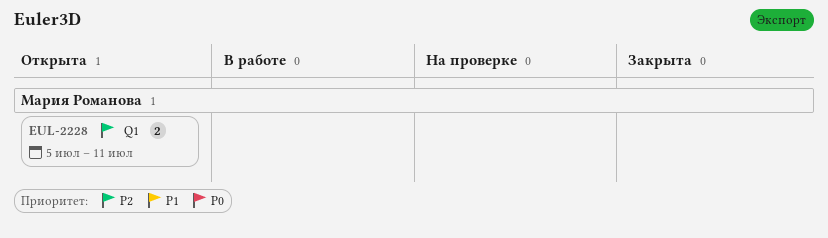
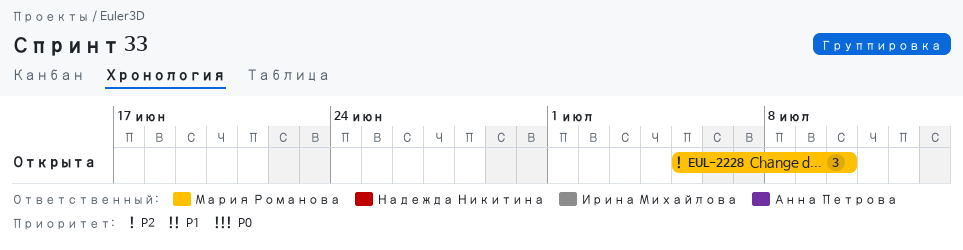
EUL-2228, estimate: 2 -> 3
EUL-2228, due: Jul 11 -> Jul 10

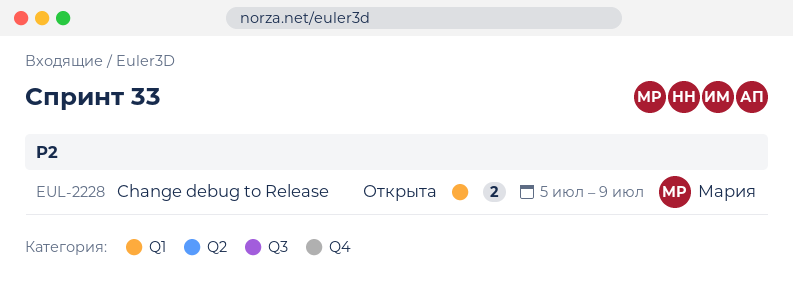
EUL-2228, estimate: 3 -> 2
EUL-2228, due: Jul 10 -> Jul 9

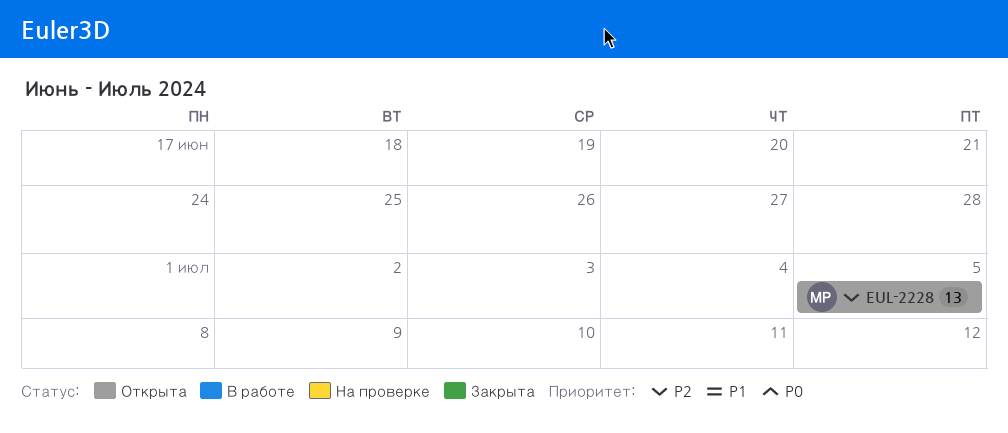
EUL-2228, estimate: 2 -> 13
EUL-2228, due: Jul 9 -> Jul 5

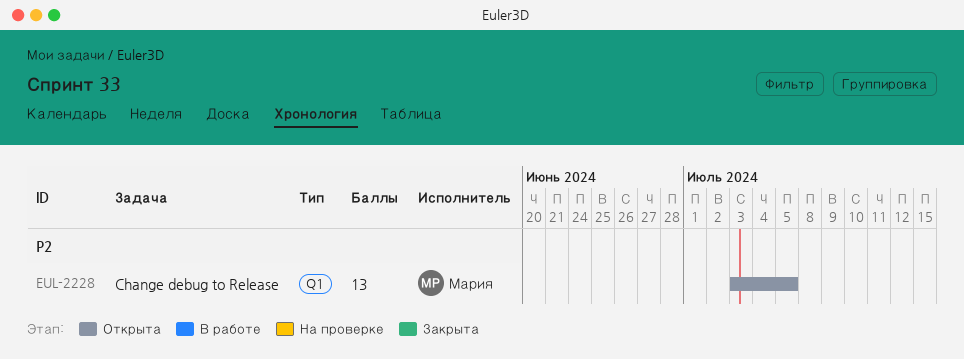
EUL-2228, start: Jul 5 -> Jul 3

